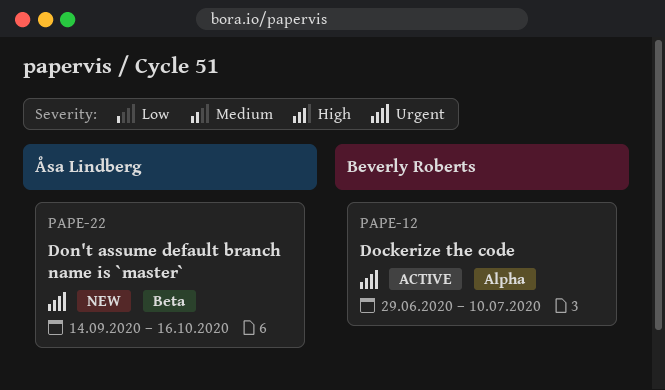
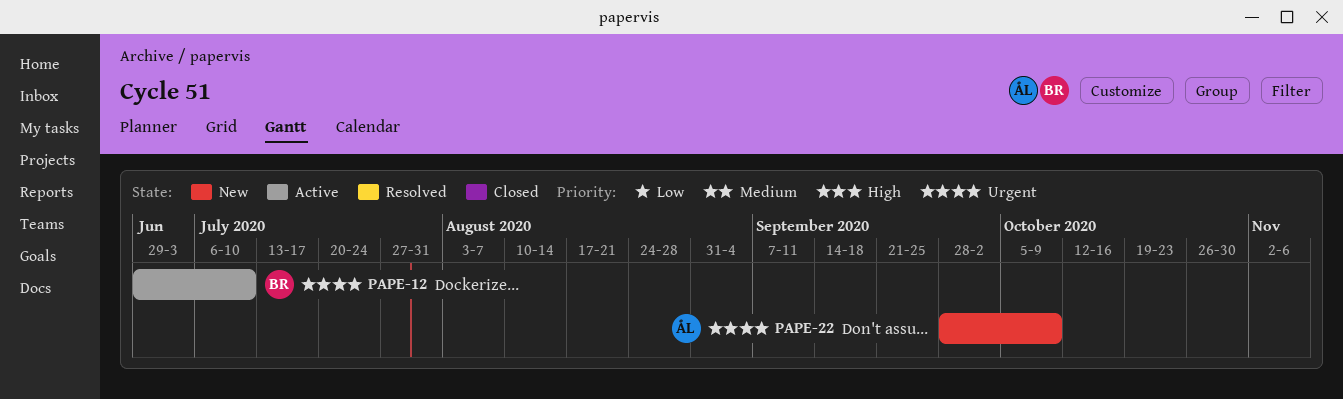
PAPE-22, start: Sep 14 -> Sep 28
PAPE-22, due: Oct 16 -> Oct 9

